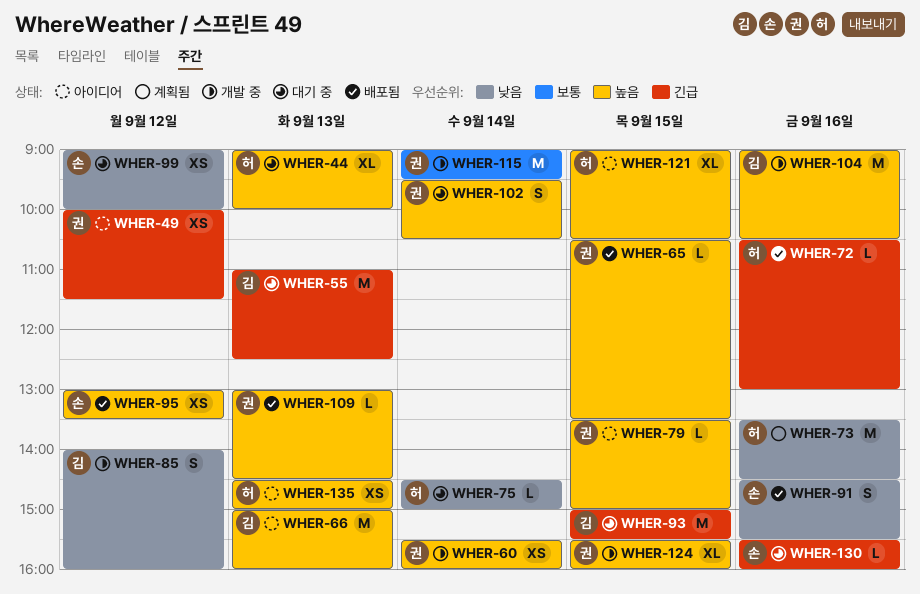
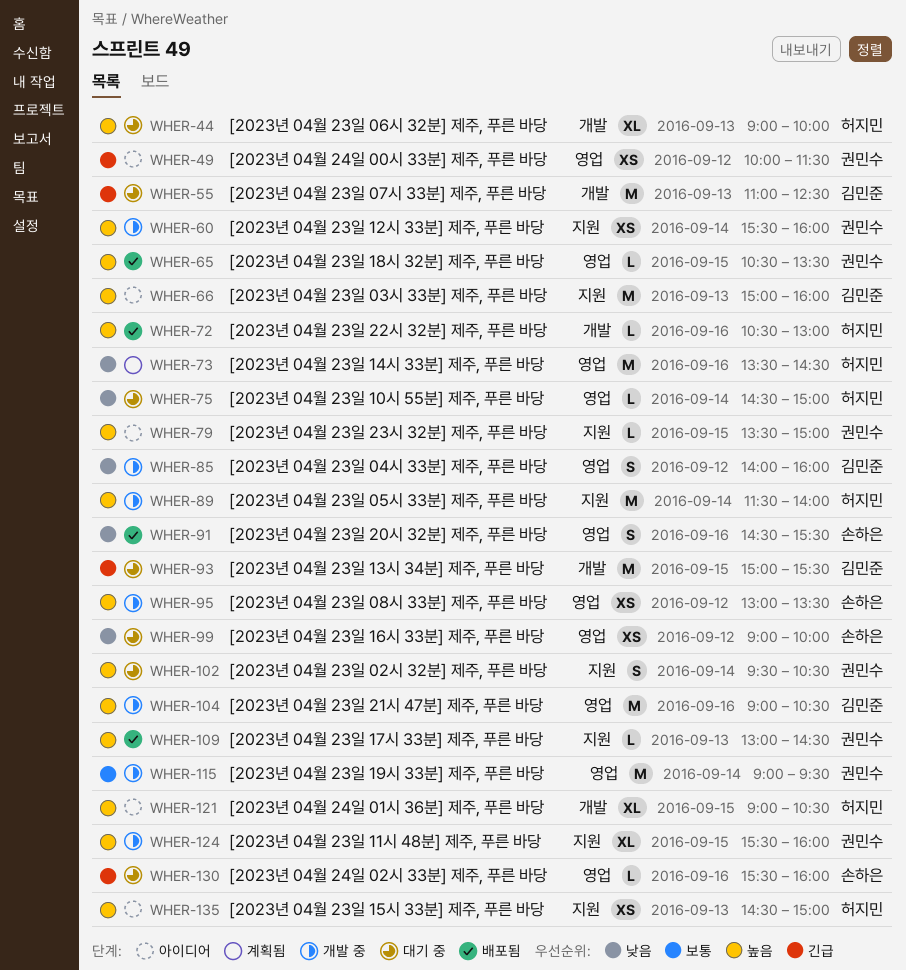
WHER-72, priority: 긴급 -> 높음
WHER-89: none -> present
WHER-95, status: 배포됨 -> 개발 중

